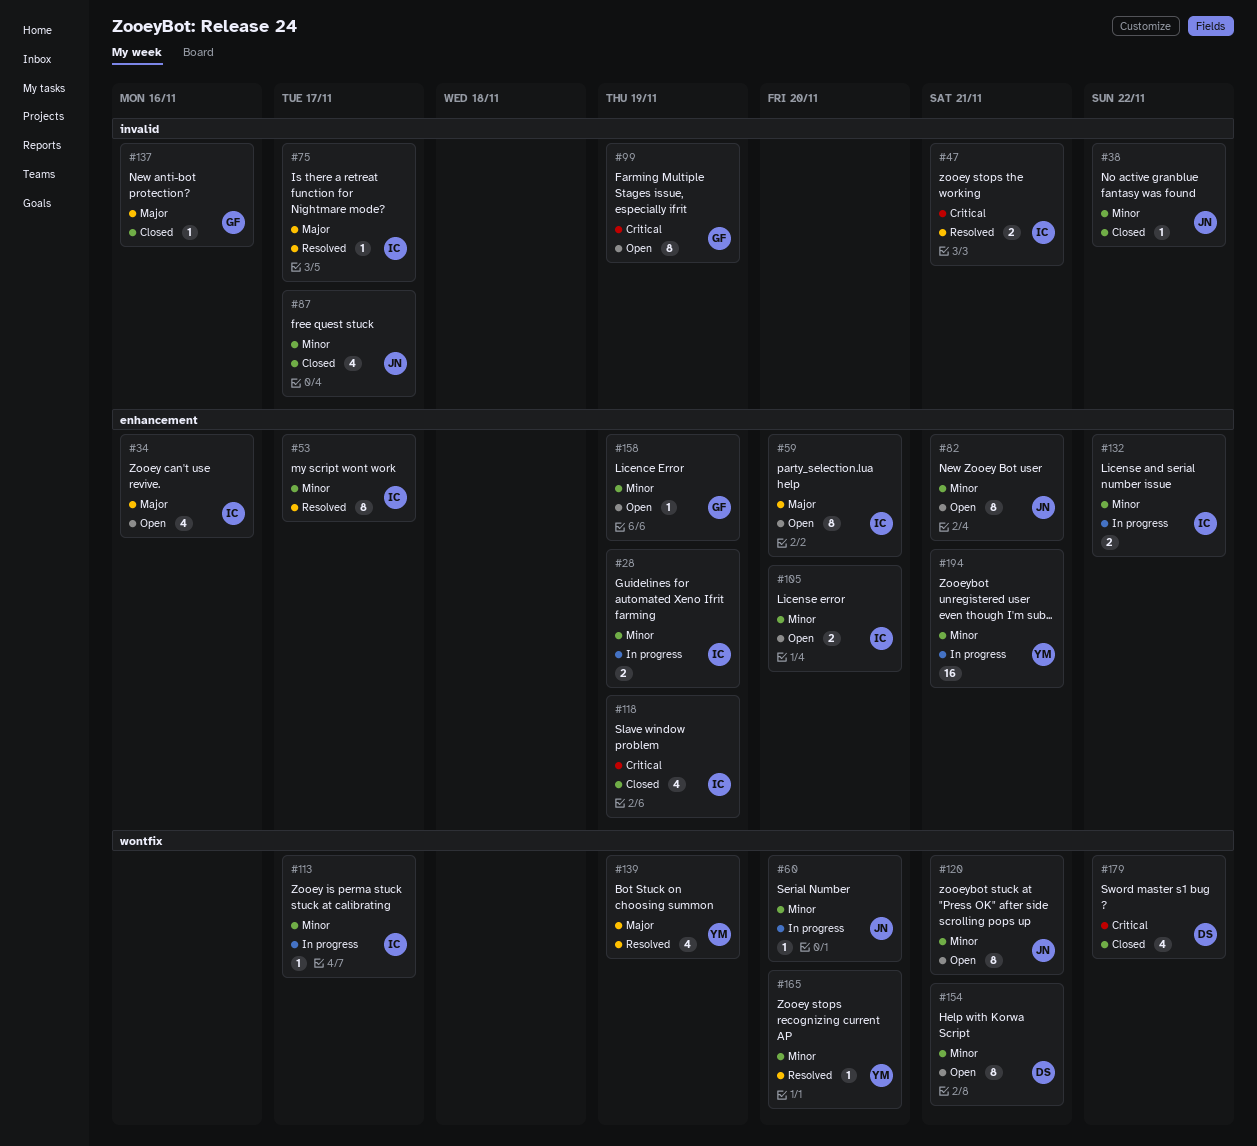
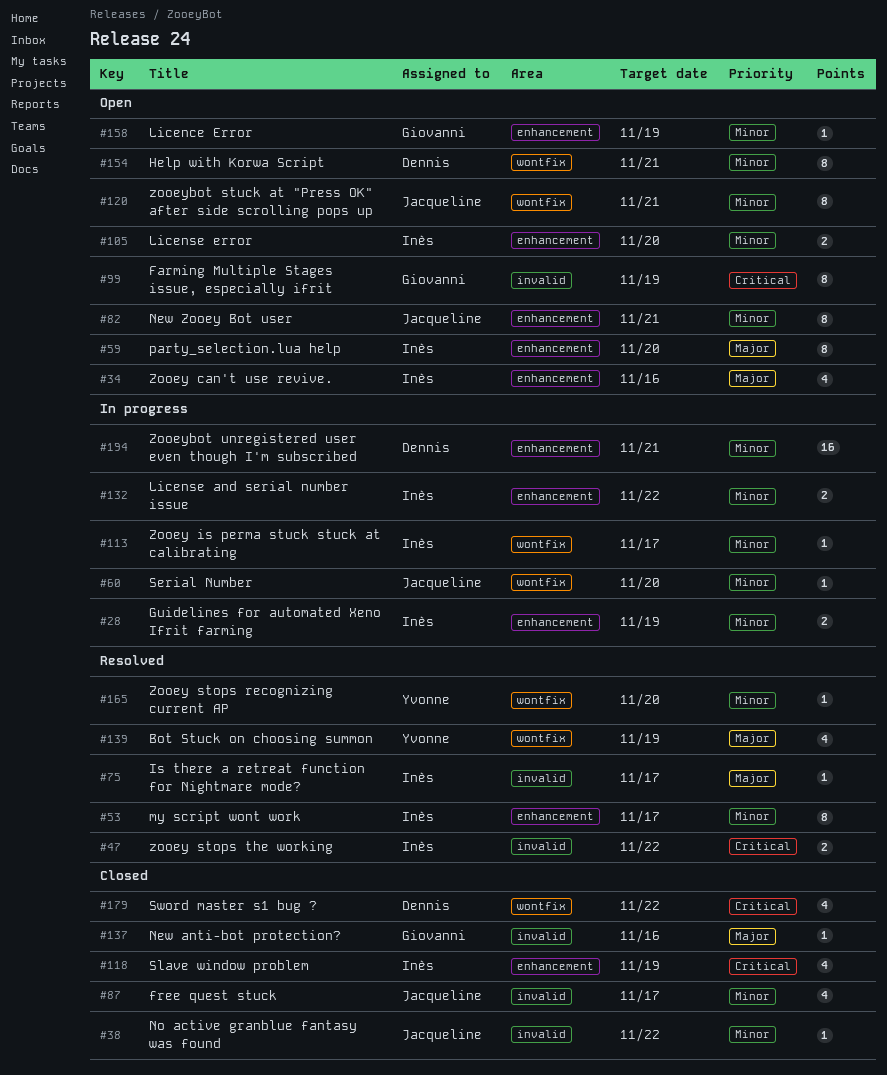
#47, due: Nov 21 -> Nov 22
#194, owner: Yvonne -> Dennis

